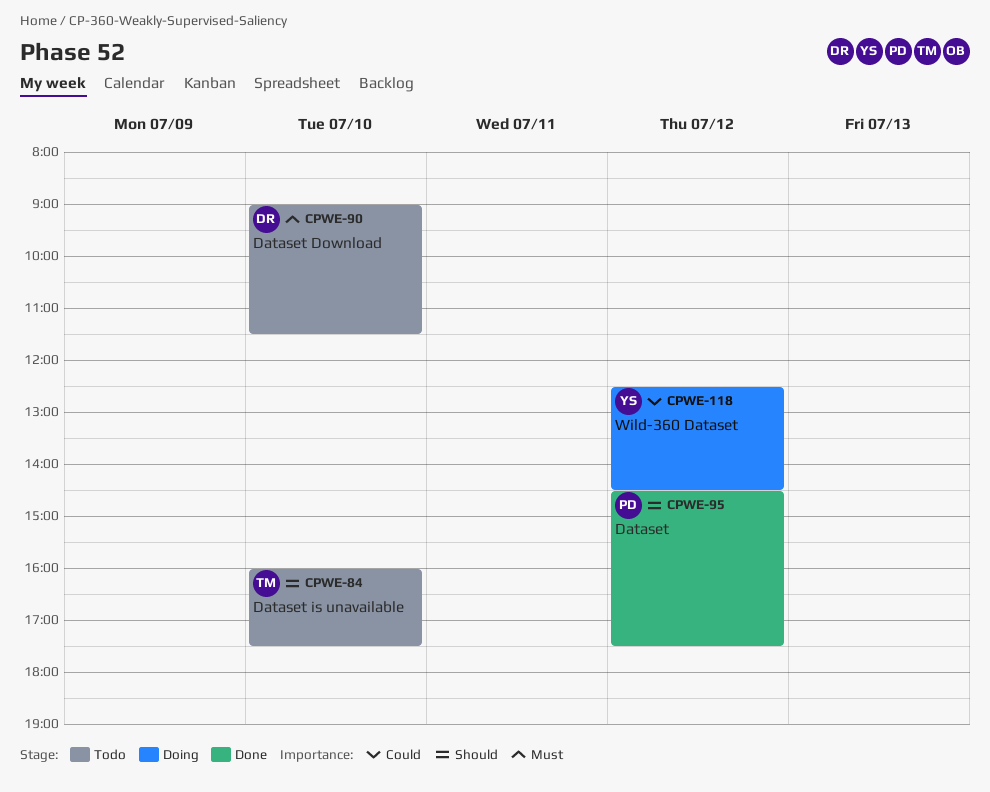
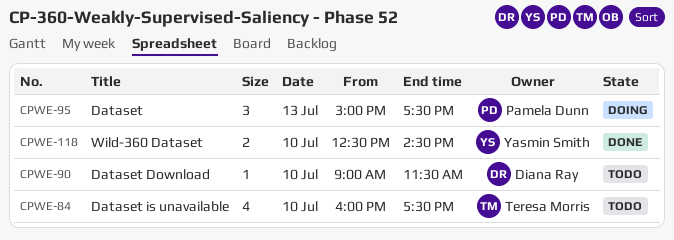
CPWE-95, status: Done -> Doing
CPWE-95, day: Jul 12 -> Jul 13
CPWE-95, begins: 14:30 -> 15:00
CPWE-118, status: Doing -> Done
CPWE-118, day: Jul 12 -> Jul 10

